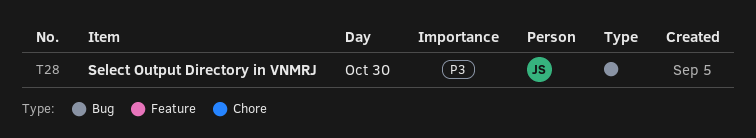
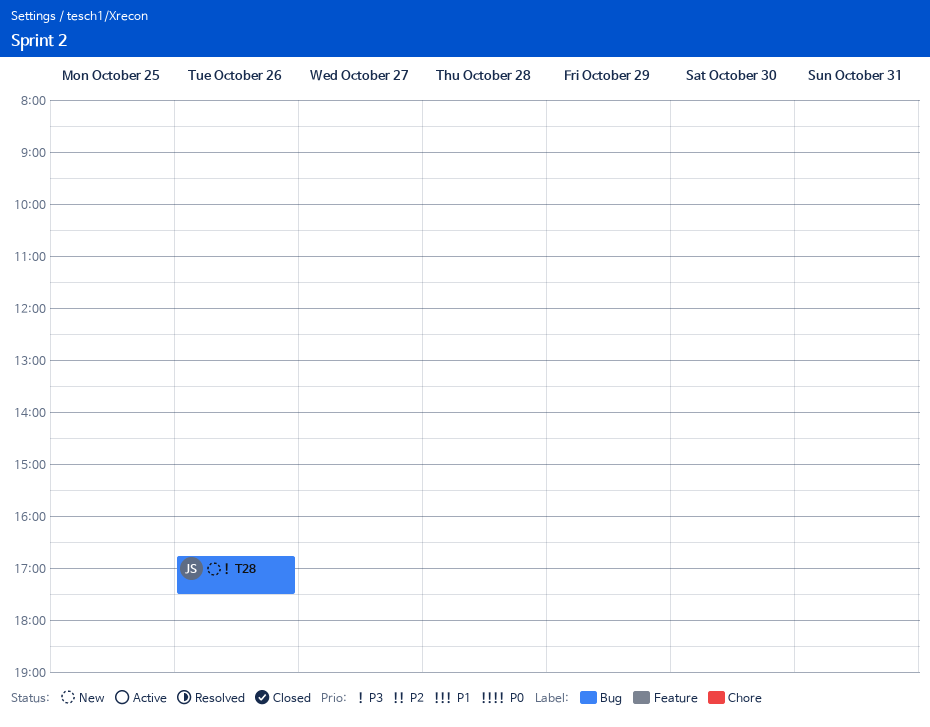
T28, day: Oct 30 -> Oct 26

